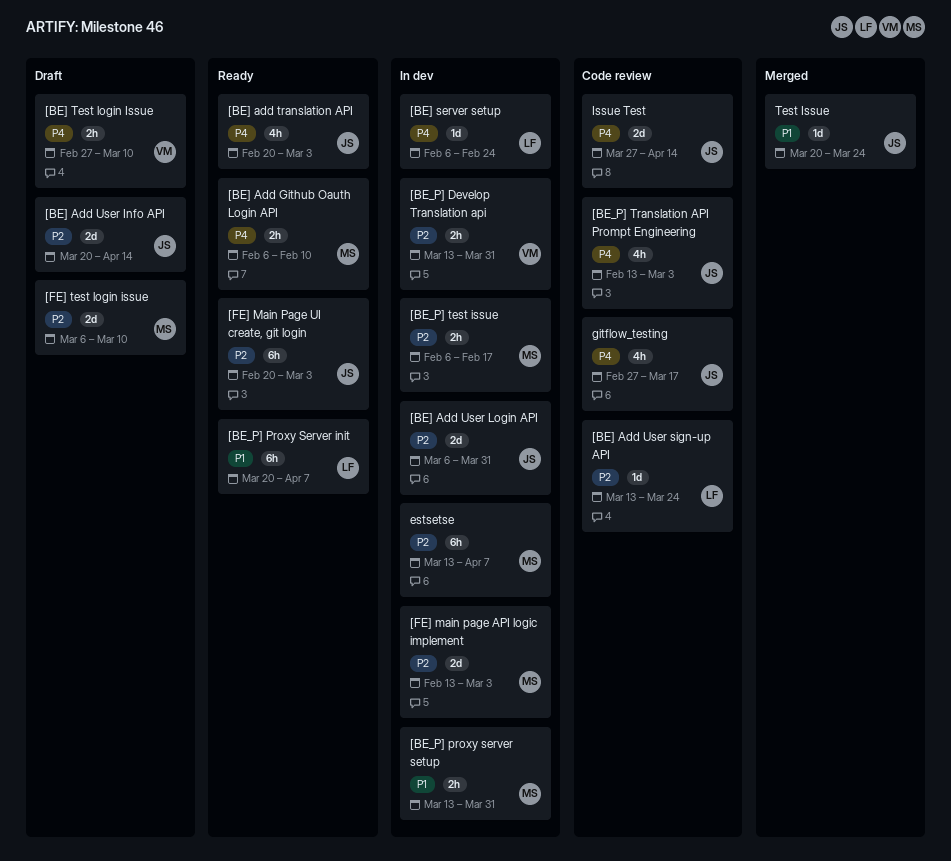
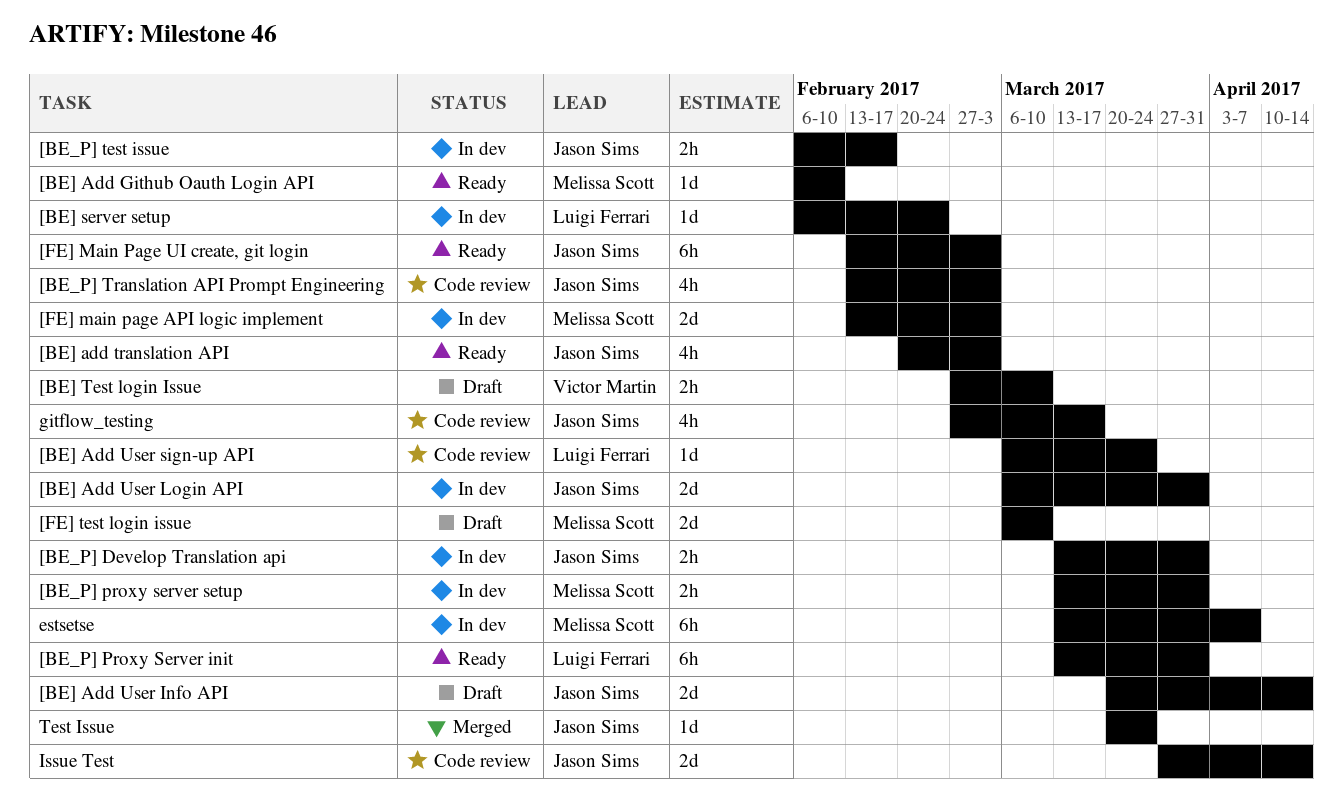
[BE] Add Github Oauth Login API, estimate: 2h -> 1d
[BE] Add User sign-up API, start: Mar 13 -> Mar 6
[BE_P] Develop Translation api, owner: Victor Martin -> Jason Sims
[BE_P] Proxy Server init, start: Mar 20 -> Mar 13
[BE_P] Proxy Server init, due: Apr 7 -> Mar 31
[BE_P] test issue, owner: Melissa Scott -> Jason Sims
[FE] Main Page UI create, git login, start: Feb 20 -> Feb 13

